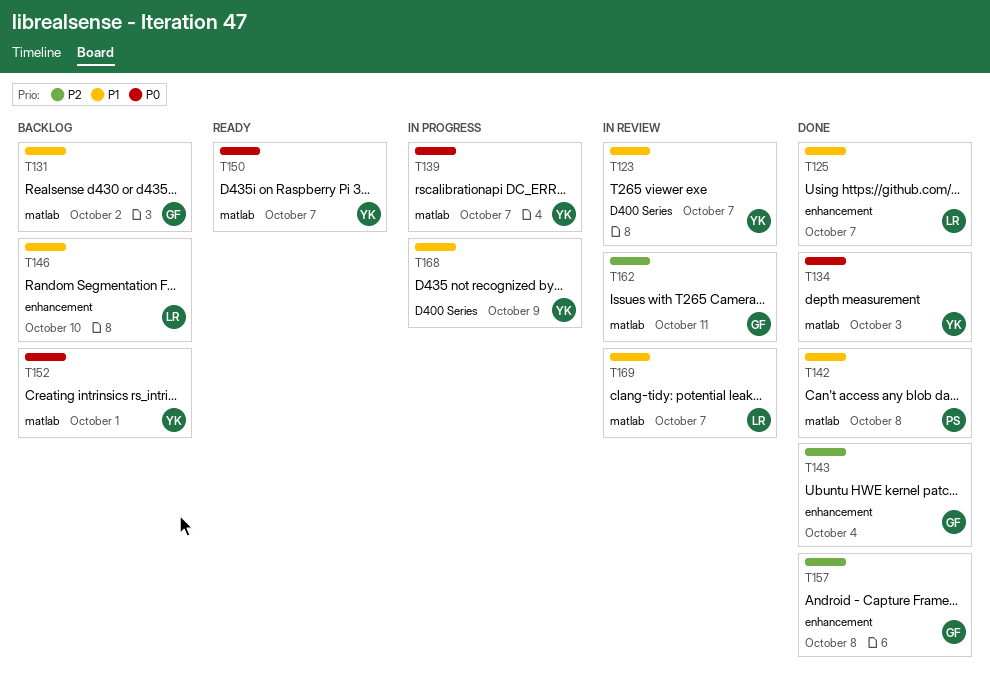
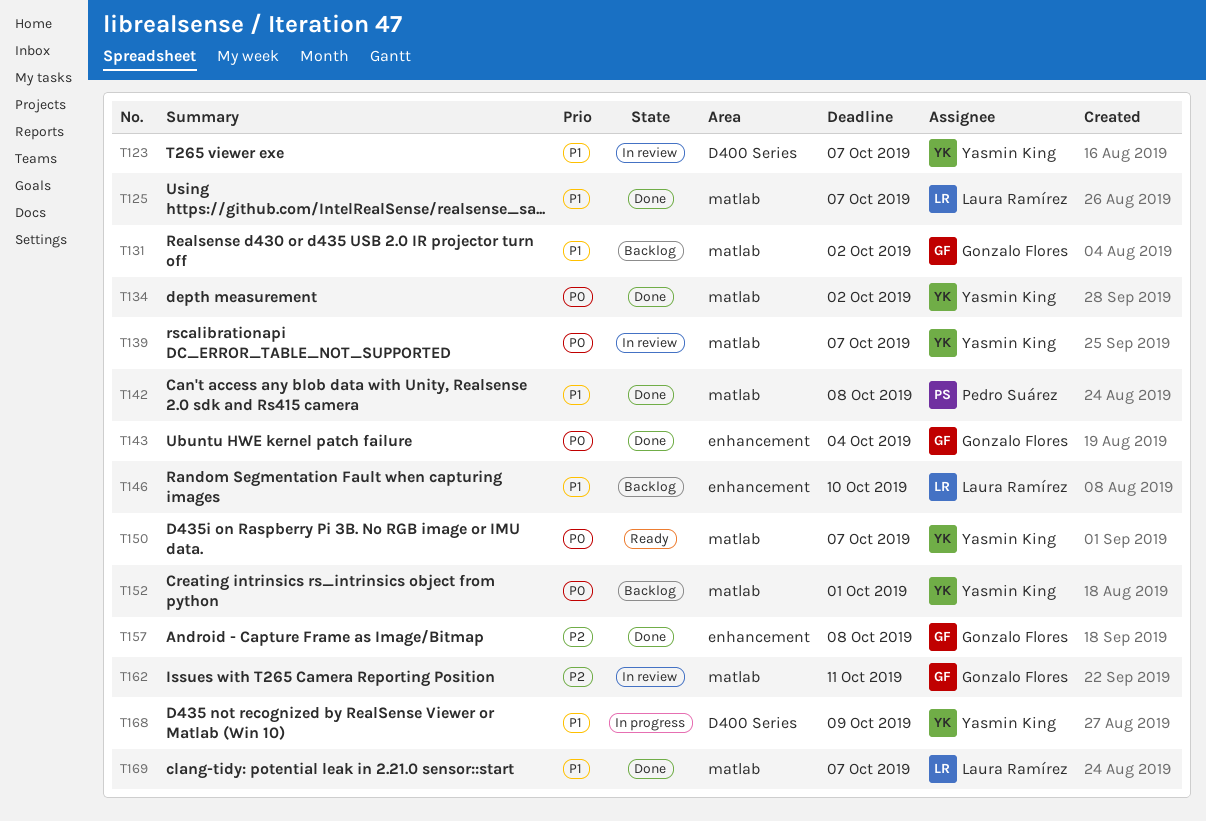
T125, label: enhancement -> matlab
T134, due: Oct 3 -> Oct 2
T139, status: In progress -> In review
T143, priority: P2 -> P0
T169, status: In review -> Done

